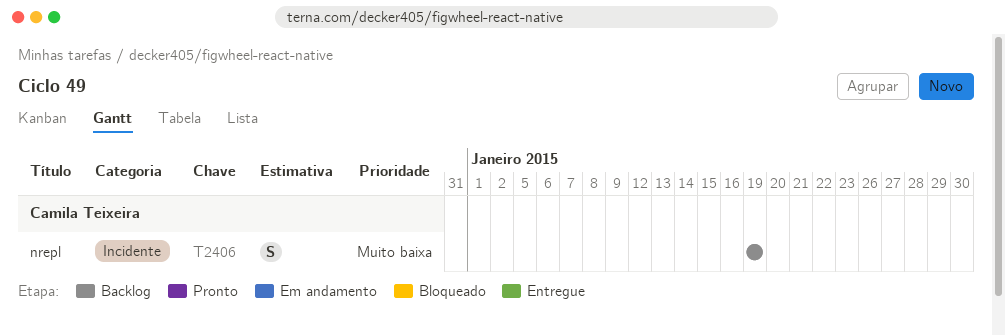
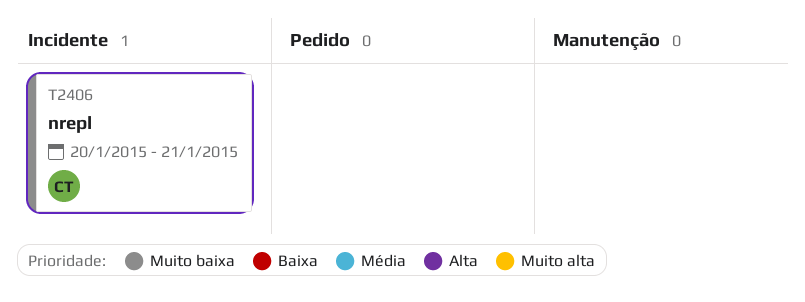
T2406, start: Jan 19 -> Jan 20
T2406, due: Jan 19 -> Jan 21

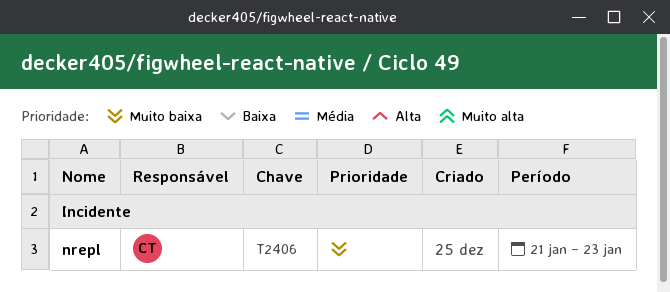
T2406, start: Jan 20 -> Jan 21
T2406, due: Jan 21 -> Jan 23

